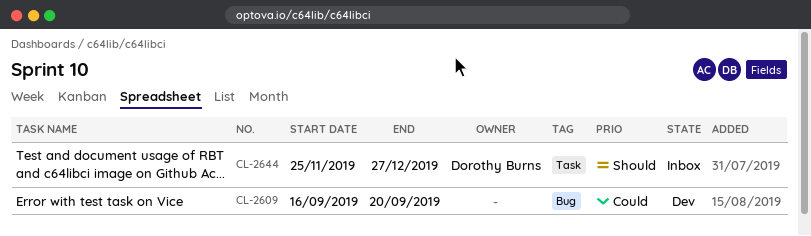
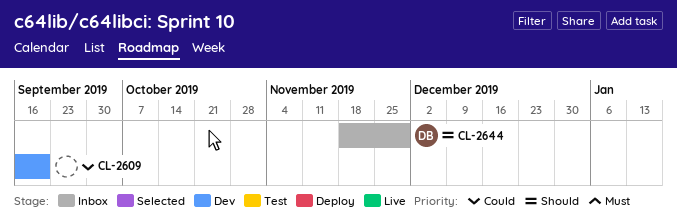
CL-2644, start: Nov 25 -> Nov 18
CL-2644, due: Dec 27 -> Nov 29

